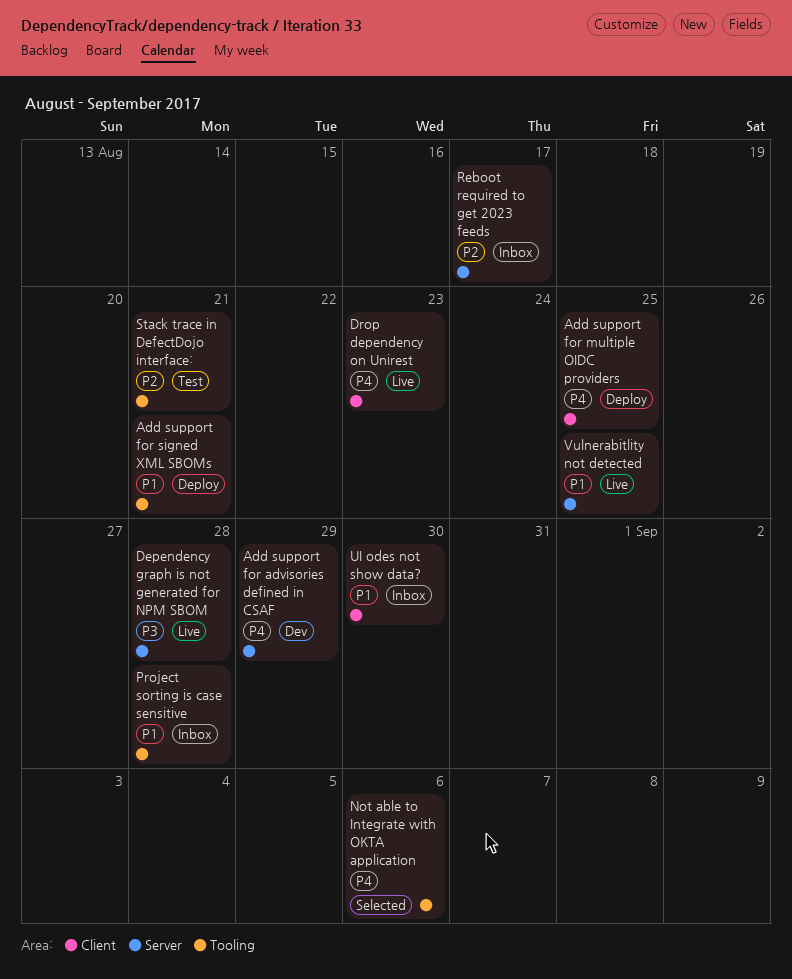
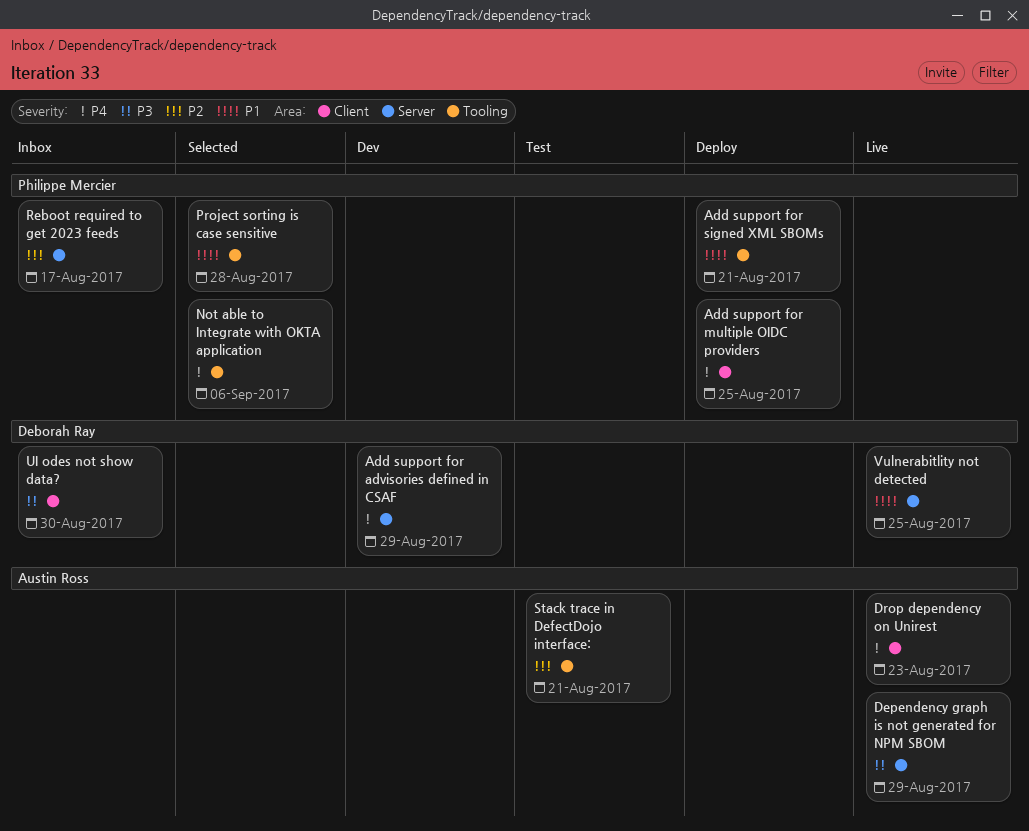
Dependency graph is not generated for NPM SBOM, due: Aug 28 -> Aug 29
Project sorting is case sensitive, status: Inbox -> Selected
UI odes not show data?, priority: P1 -> P3

